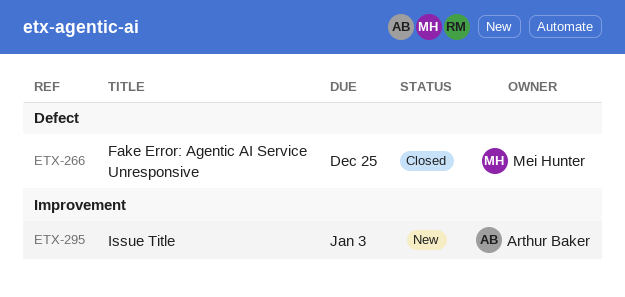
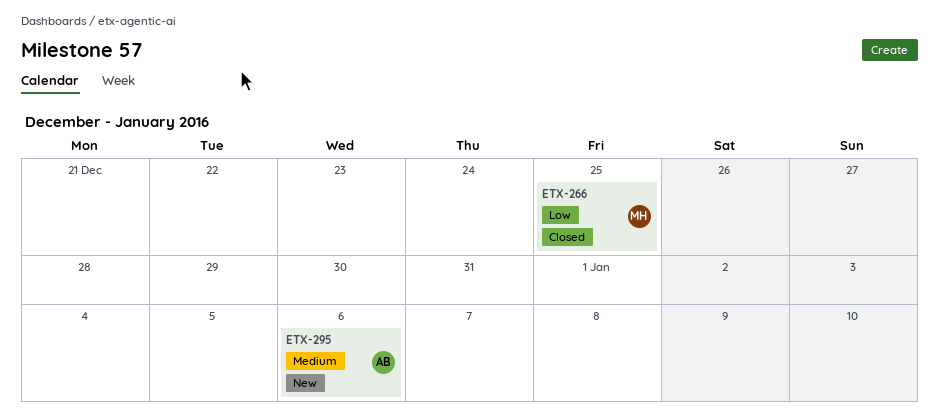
ETX-295, due: Jan 3 -> Jan 6

